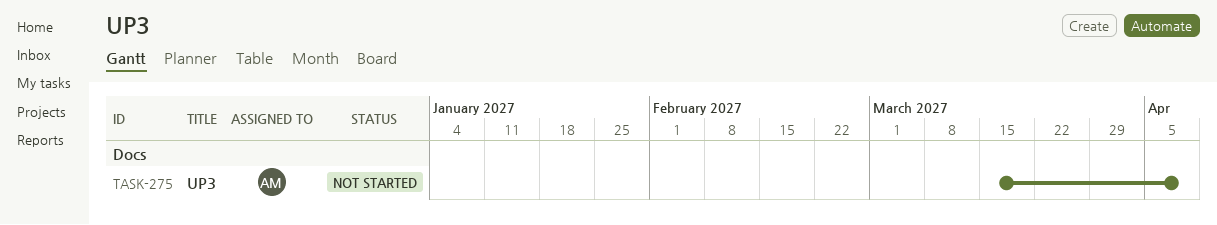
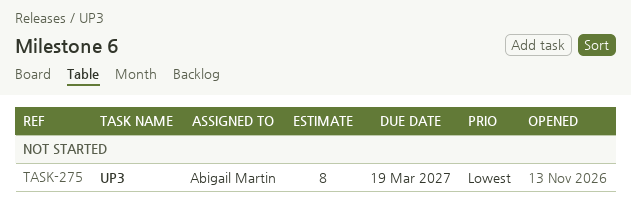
TASK-275, due: Apr 9 -> Mar 19

